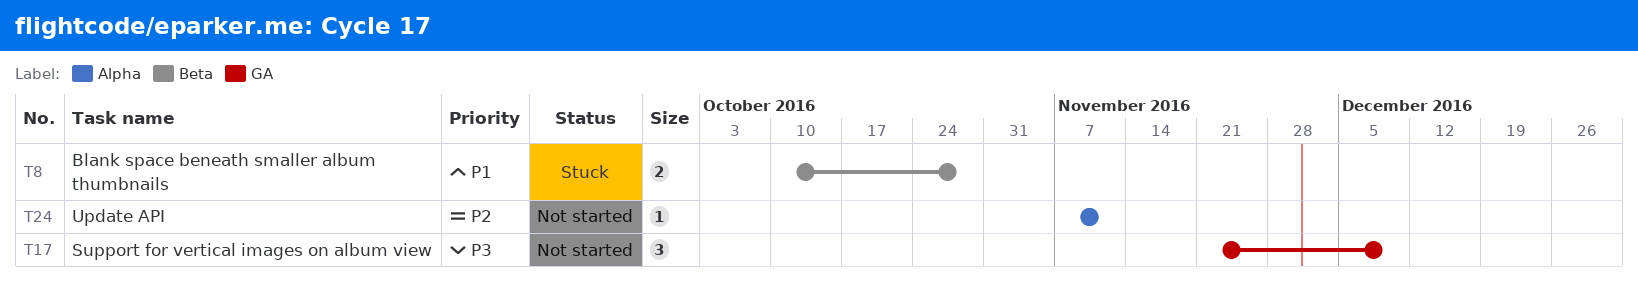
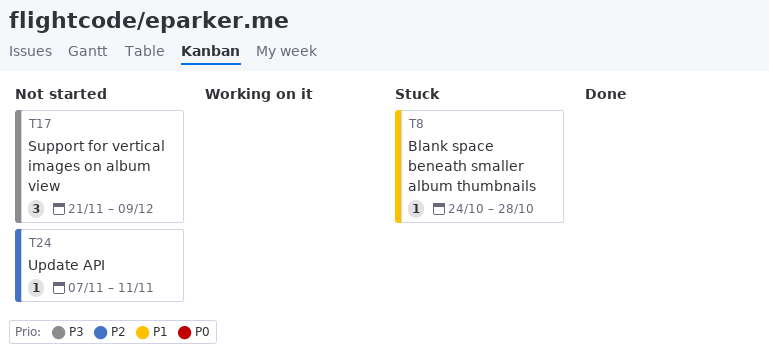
T8, estimate: 2 -> 1
T8, start: Oct 10 -> Oct 24

